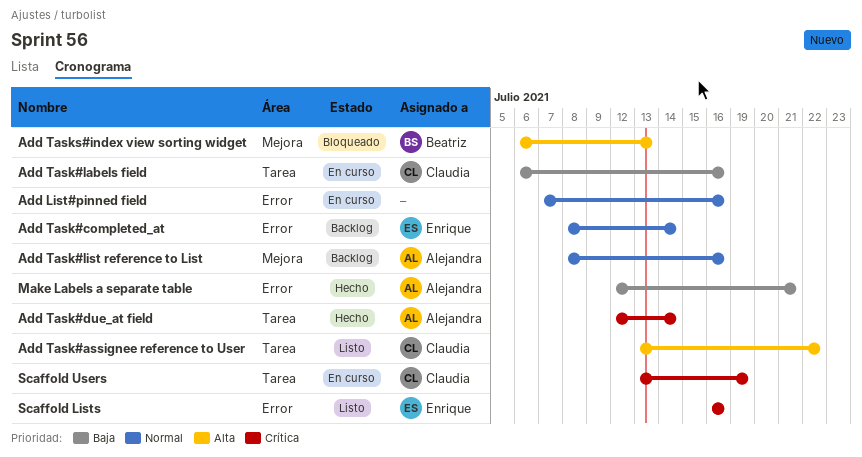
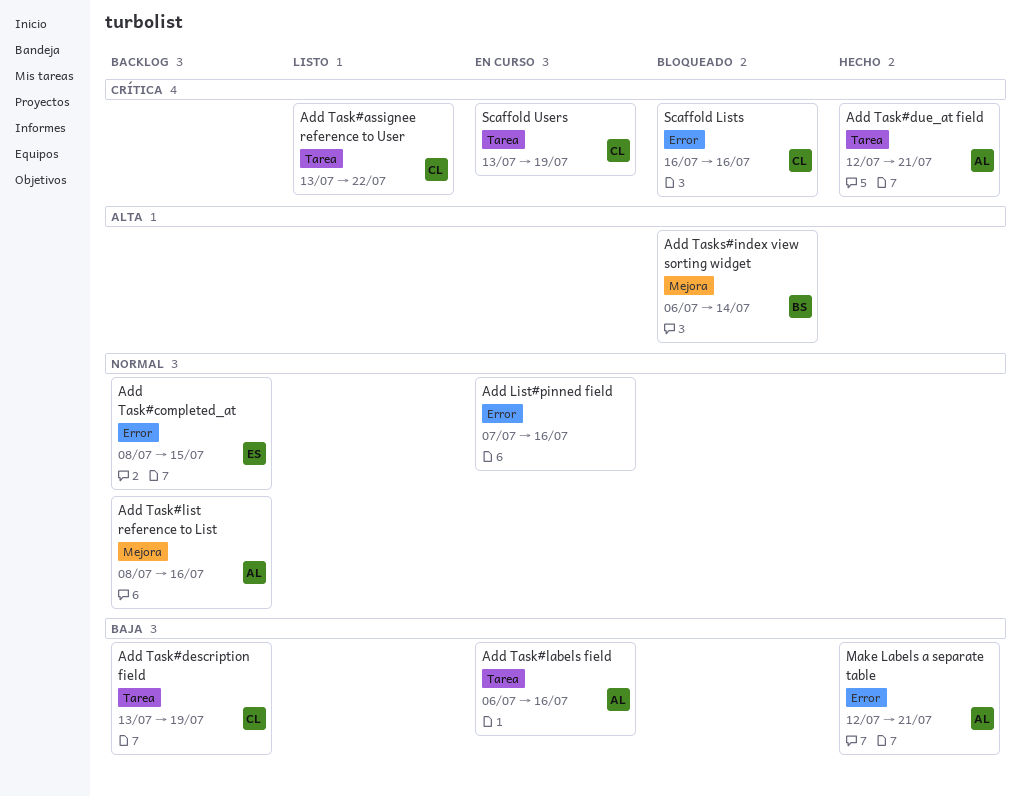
Add Task#assignee reference to User, priority: Alta -> Crítica
Add Task#completed_at, due: Jul 14 -> Jul 15
Add Task#description field: none -> present
Add Task#due_at field, due: Jul 14 -> Jul 21
Add Task#labels field, owner: Claudia -> Alejandra
Add Tasks#index view sorting widget, due: Jul 13 -> Jul 14
Scaffold Lists, status: Listo -> Bloqueado
Scaffold Lists, owner: Enrique -> Claudia

